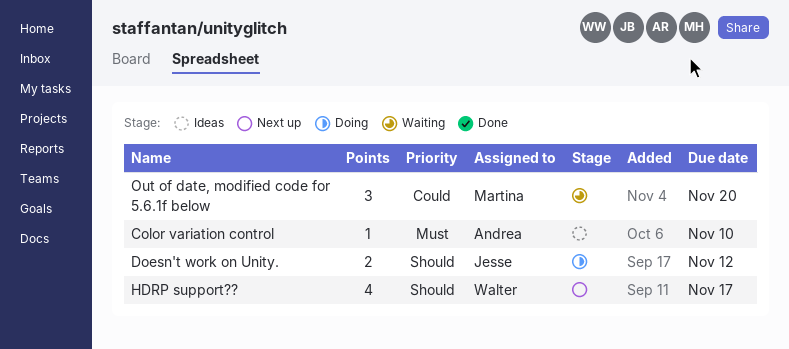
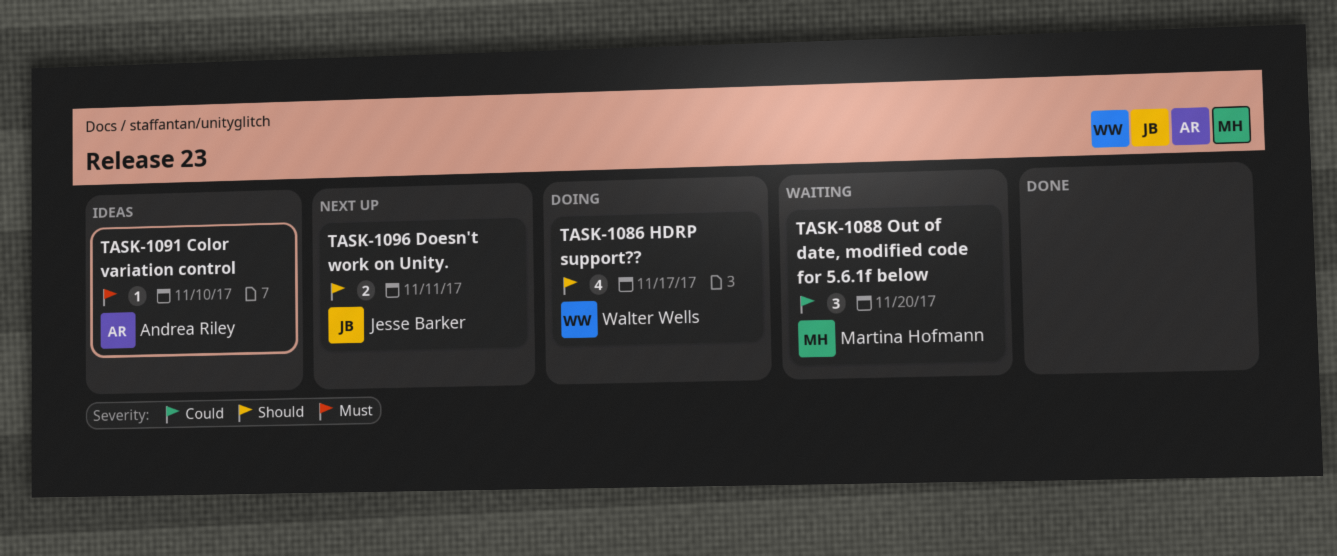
Doesn't work on Unity., status: Doing -> Next up
Doesn't work on Unity., due: Nov 12 -> Nov 11
HDRP support??, status: Next up -> Doing

